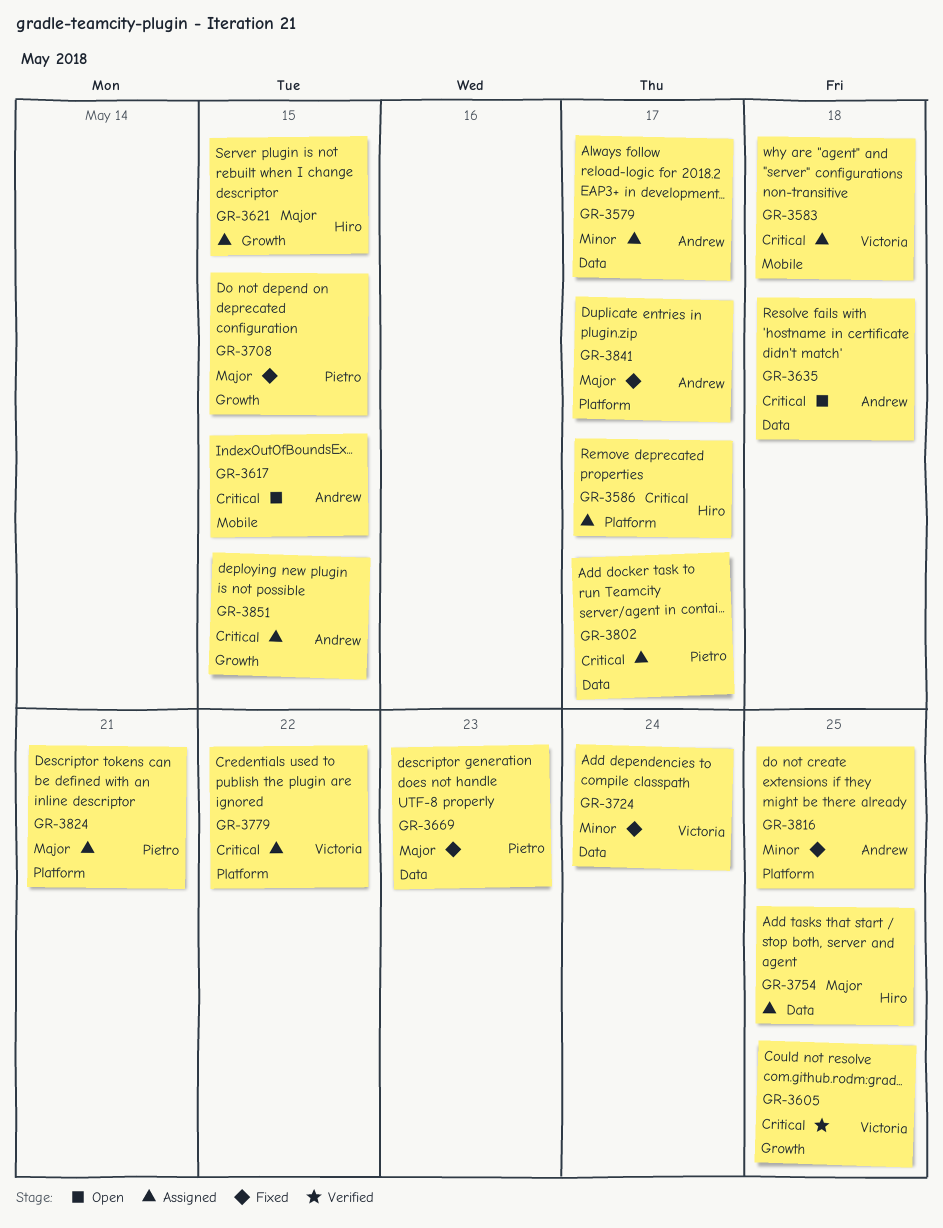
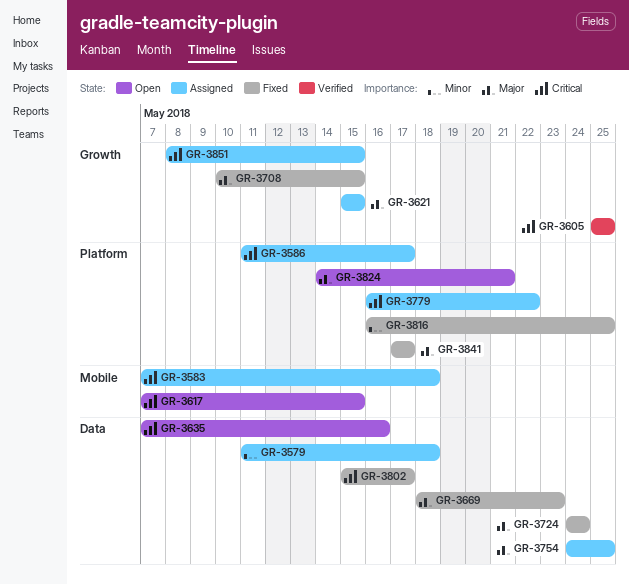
GR-3579, due: May 17 -> May 18
GR-3635, due: May 18 -> May 16
GR-3724, priority: Minor -> Major
GR-3802, status: Assigned -> Fixed
GR-3824, status: Assigned -> Open

